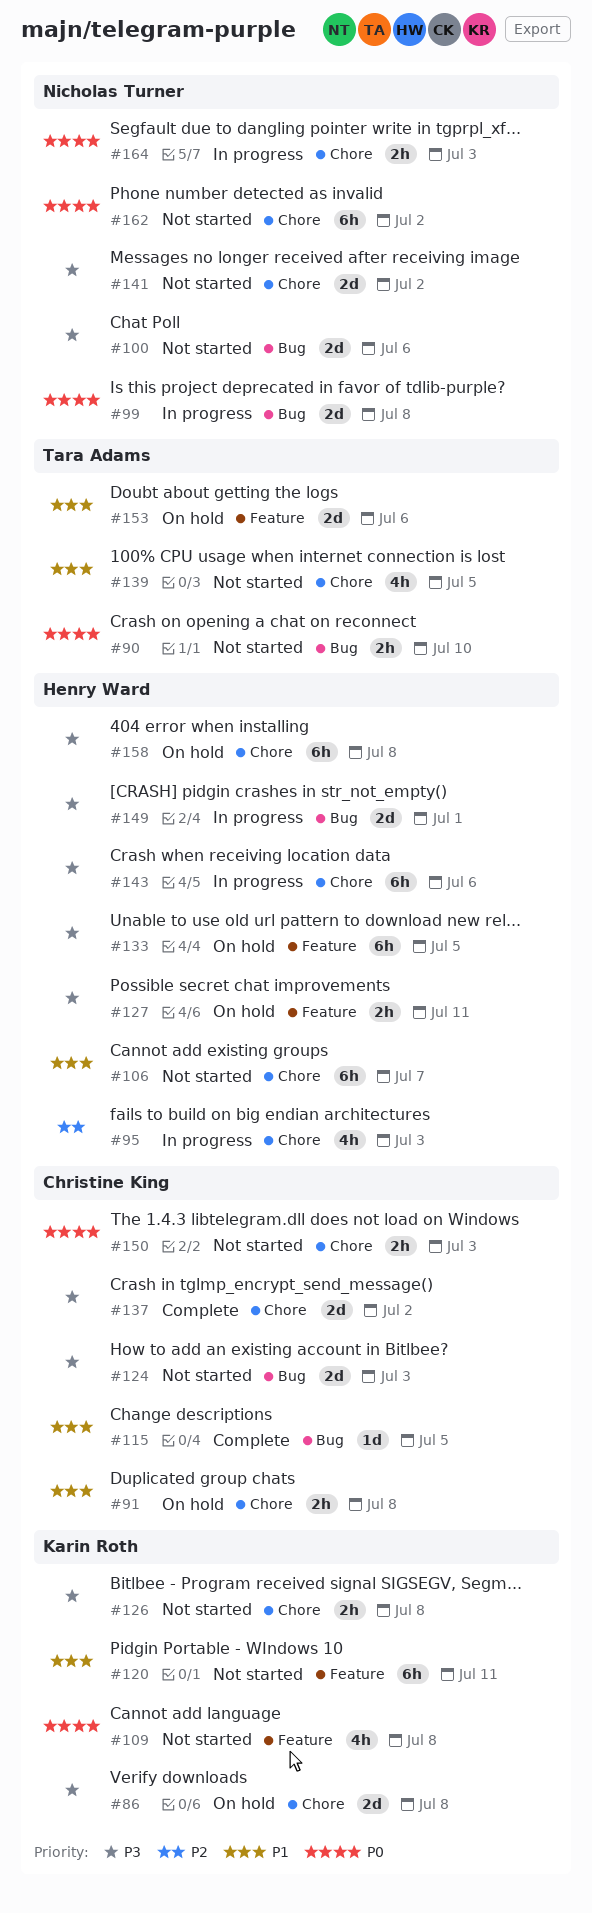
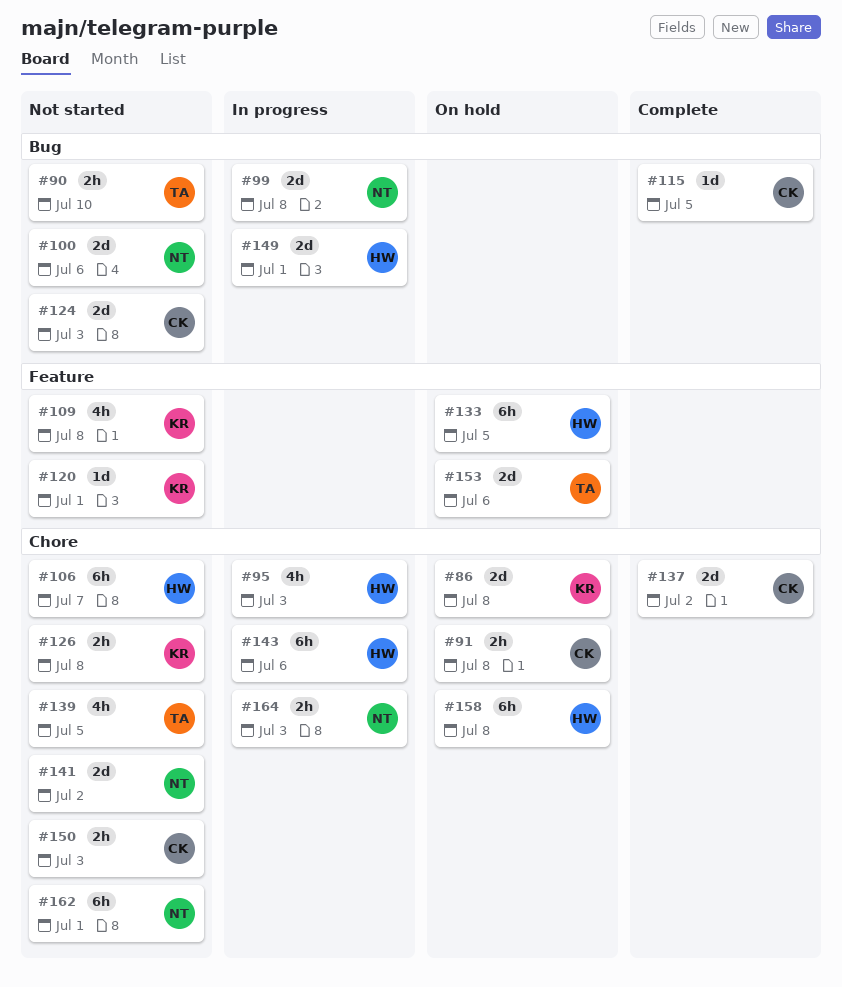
#120, estimate: 6h -> 1d
#120, due: Jul 11 -> Jul 1
#127: present -> none
#162, due: Jul 2 -> Jul 1

